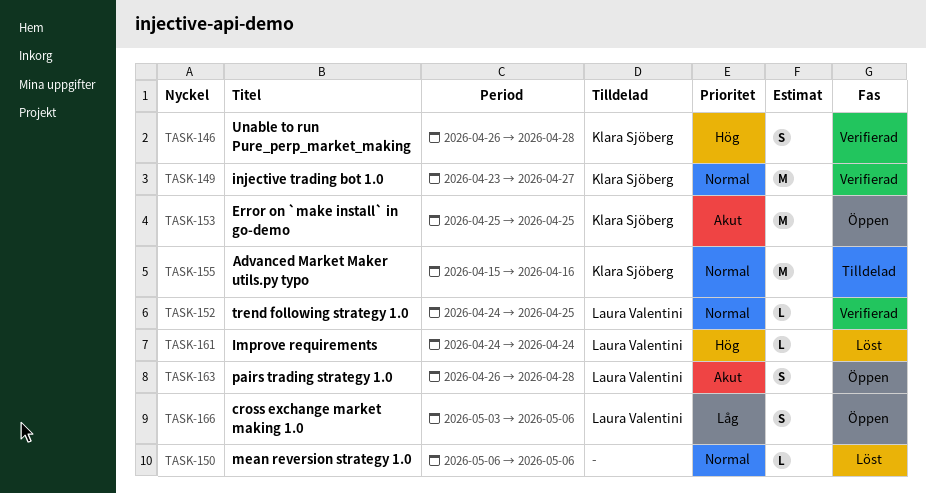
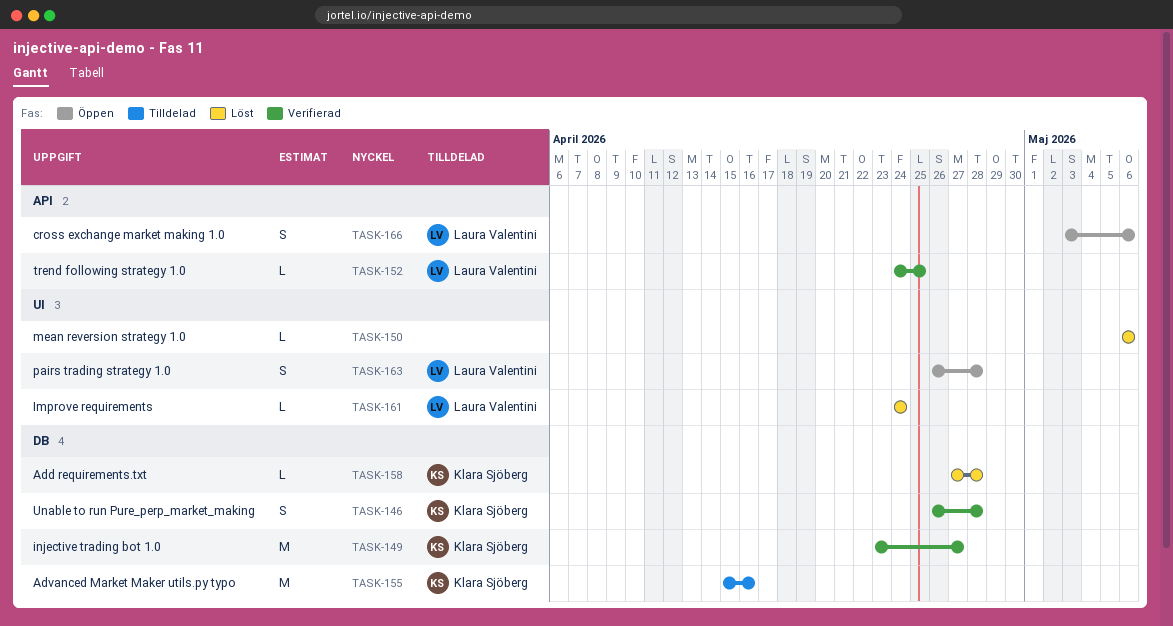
TASK-153: present -> none
TASK-158: none -> present

